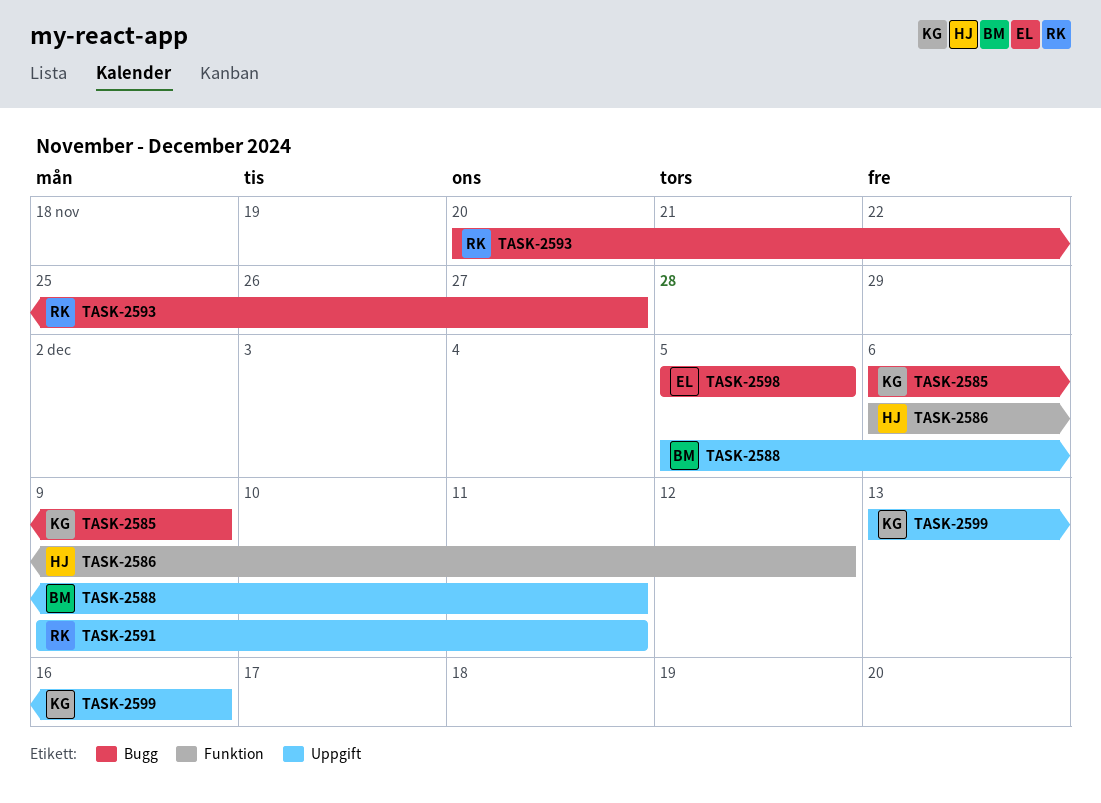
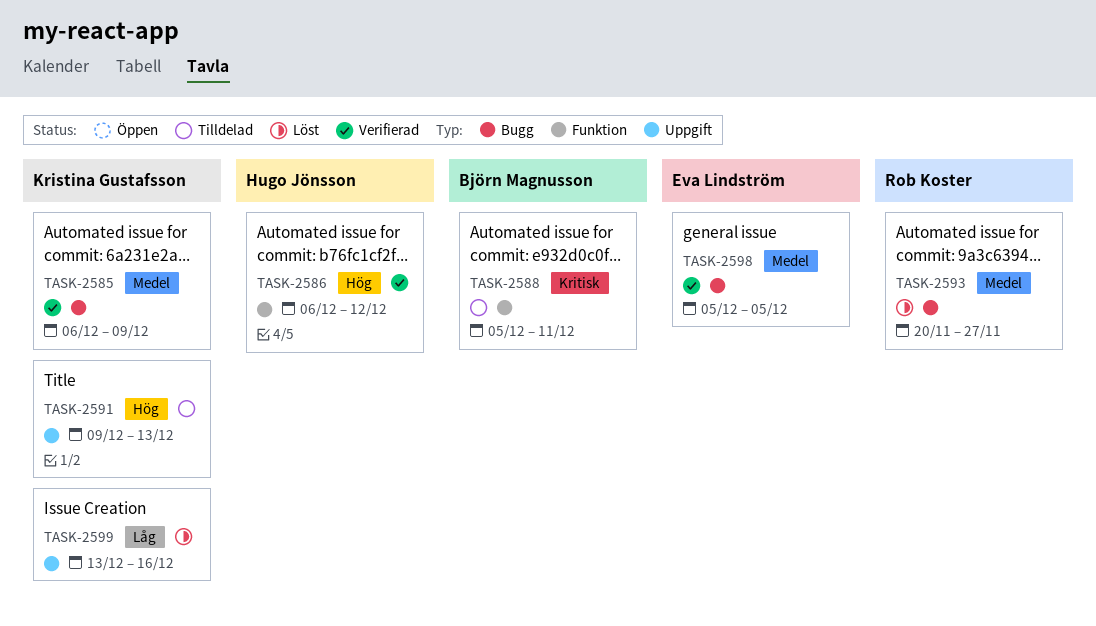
TASK-2588, label: Uppgift -> Funktion
TASK-2591, owner: Rob Koster -> Kristina Gustafsson
TASK-2591, due: Dec 11 -> Dec 13

